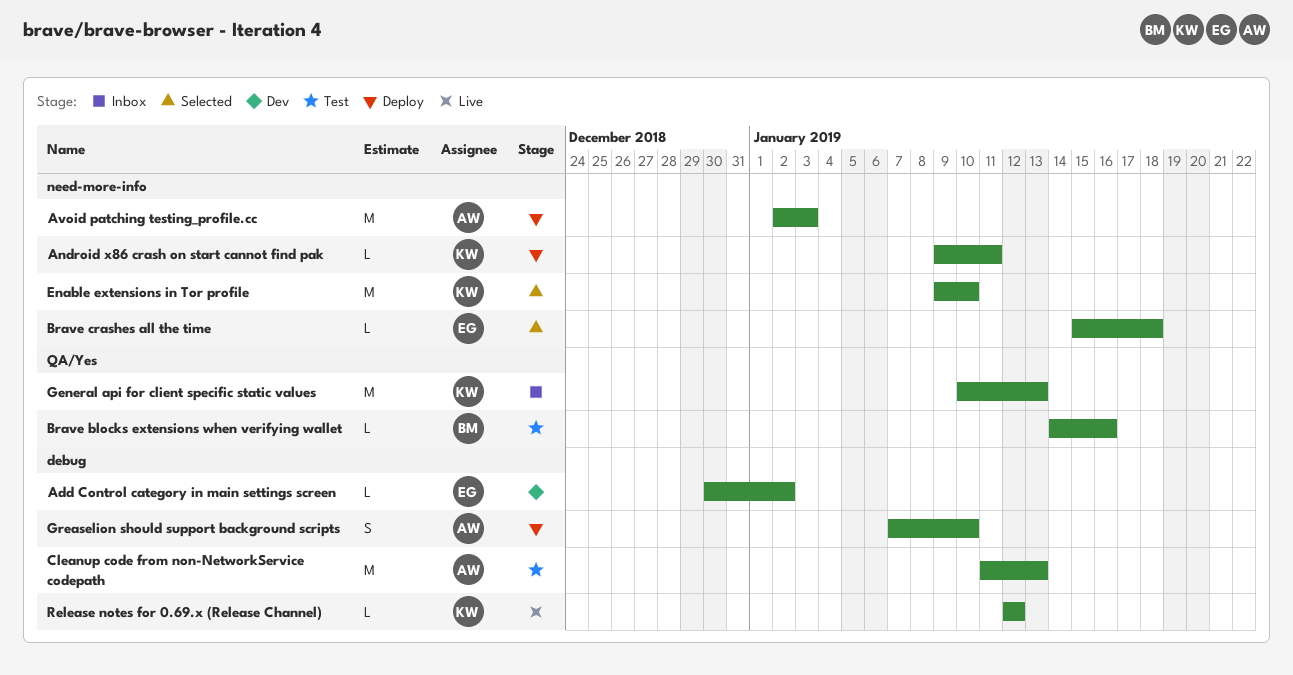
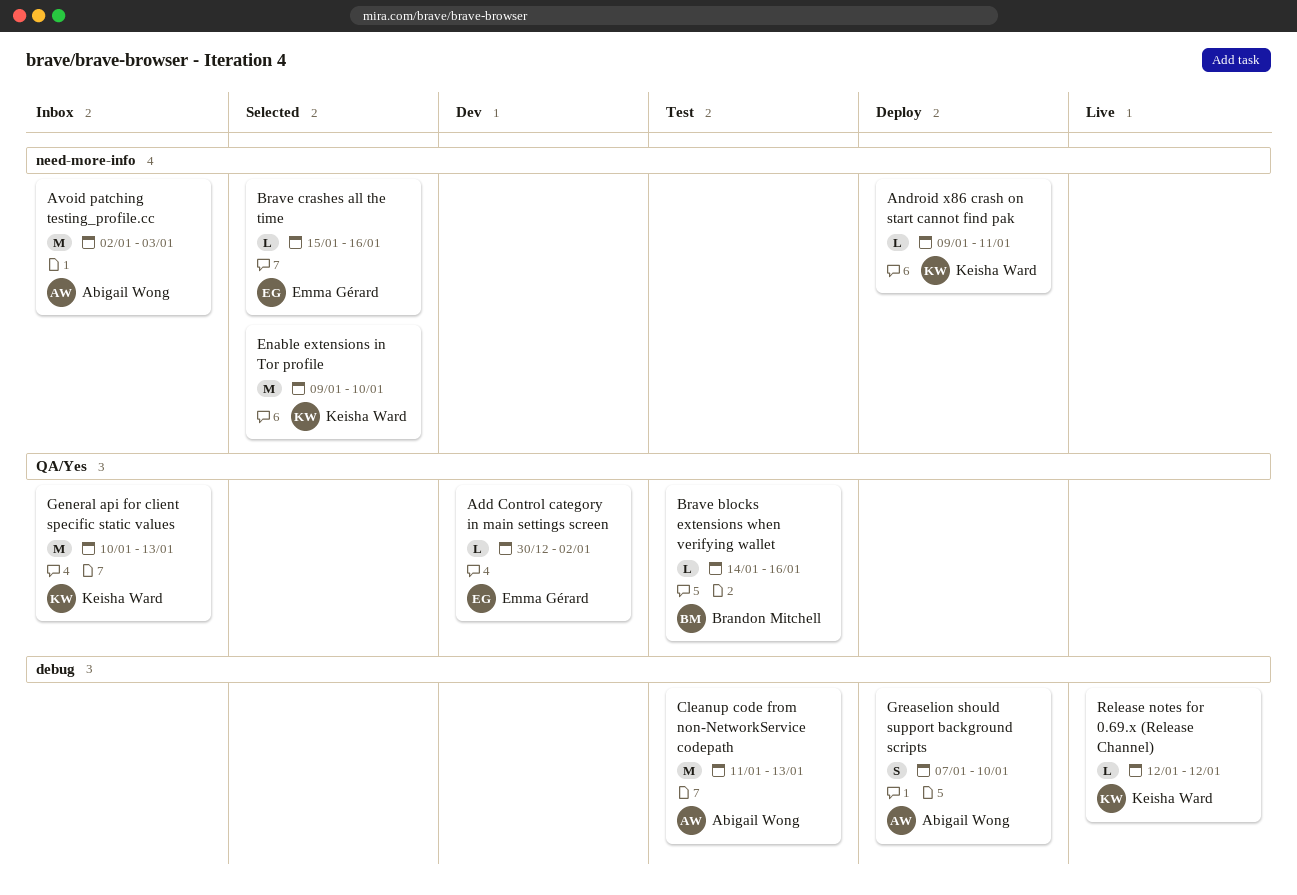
Add Control category in main settings screen, label: debug -> QA/Yes
Avoid patching testing_profile.cc, status: Deploy -> Inbox
Brave crashes all the time, due: Jan 18 -> Jan 16

